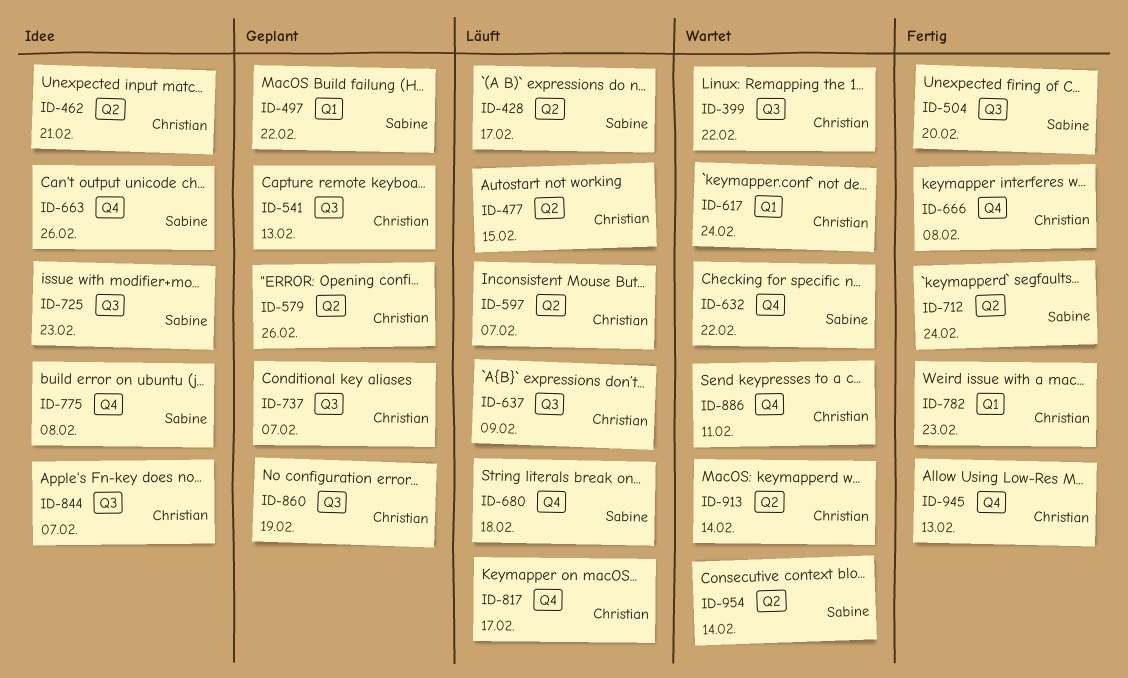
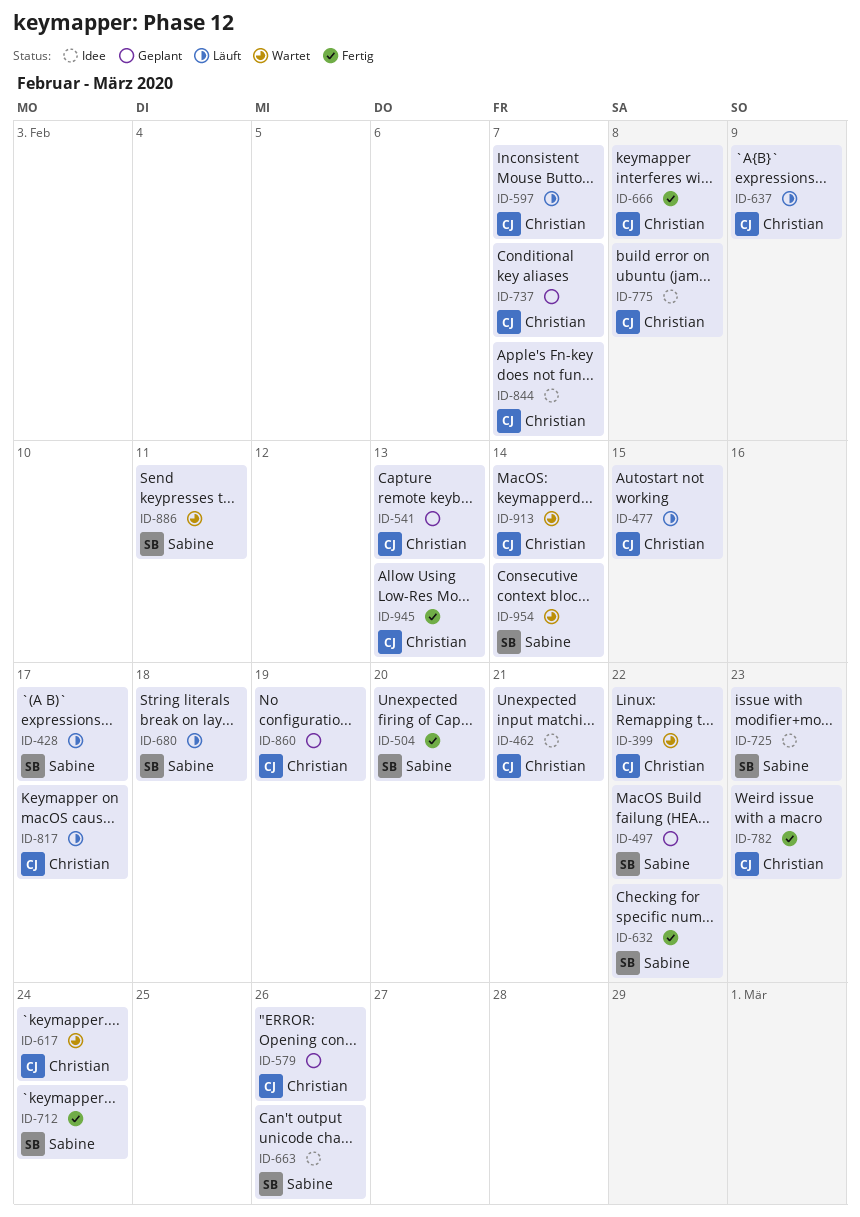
ID-632, status: Wartet -> Fertig
ID-775, owner: Sabine -> Christian
ID-886, owner: Christian -> Sabine

